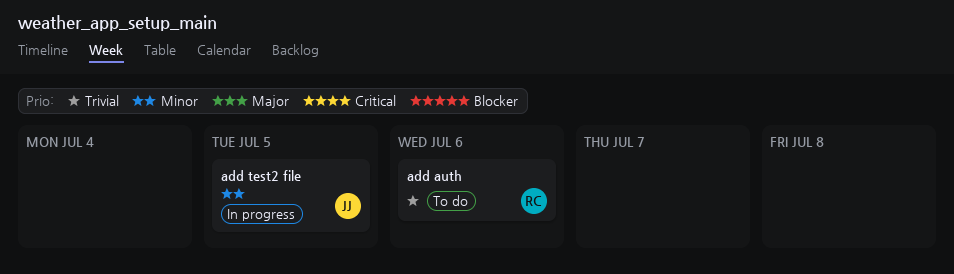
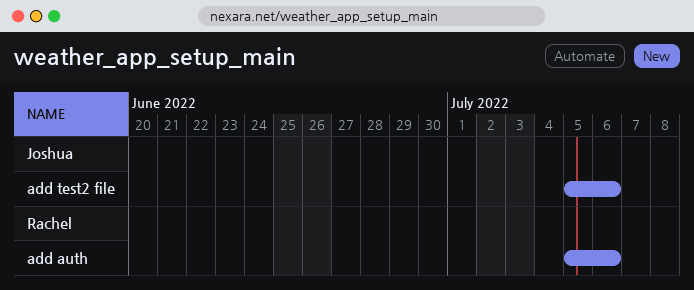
add test2 file, due: Jul 5 -> Jul 6

